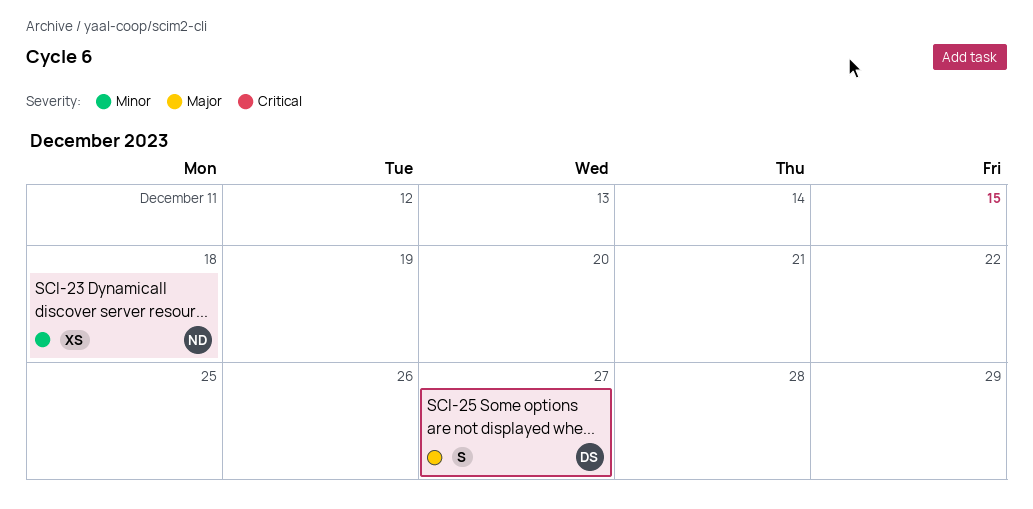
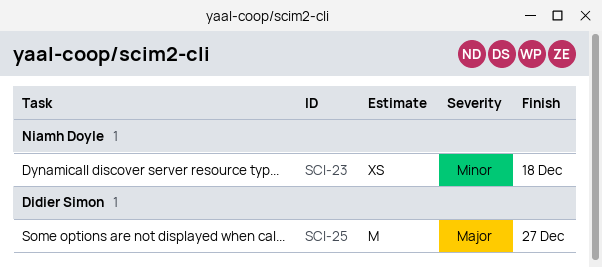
SCI-25, estimate: S -> M

